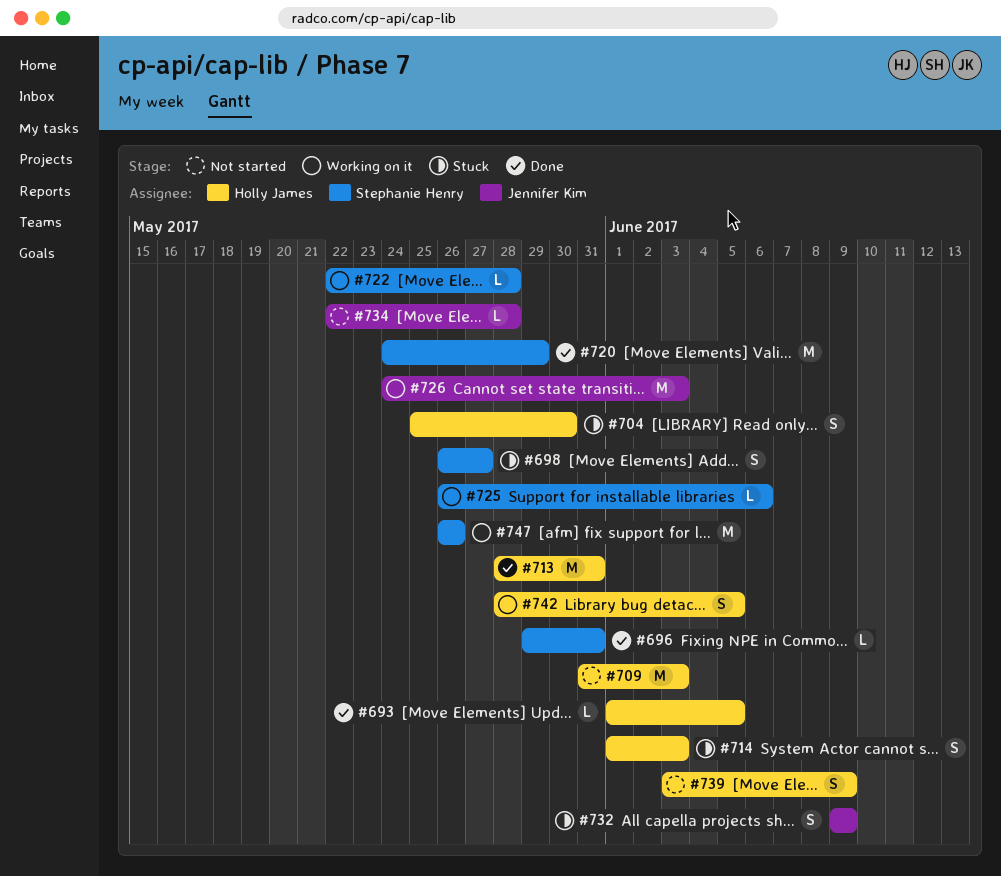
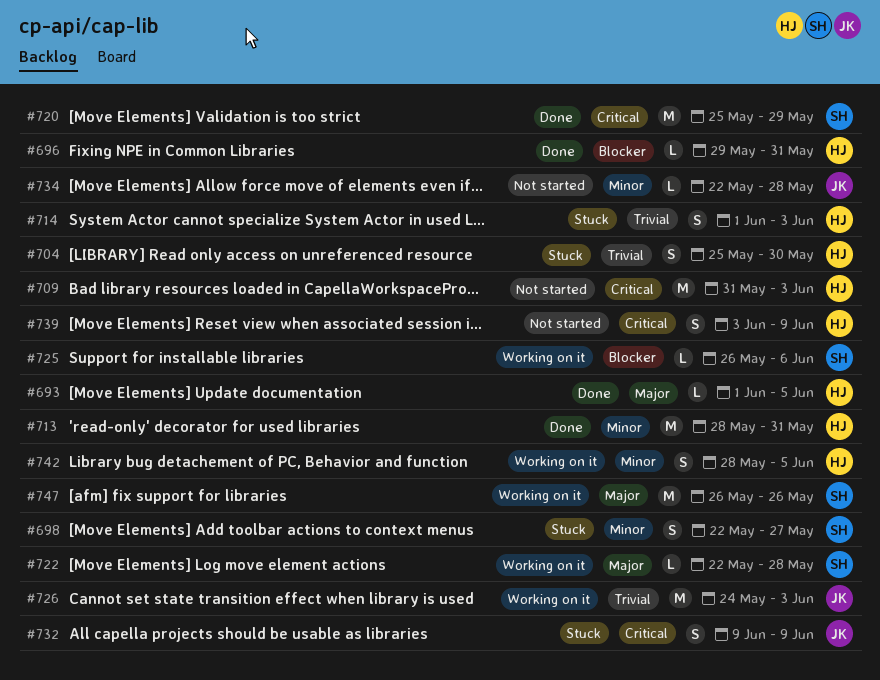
#696, owner: Stephanie Henry -> Holly James
#698, start: May 26 -> May 22
#720, start: May 24 -> May 25

